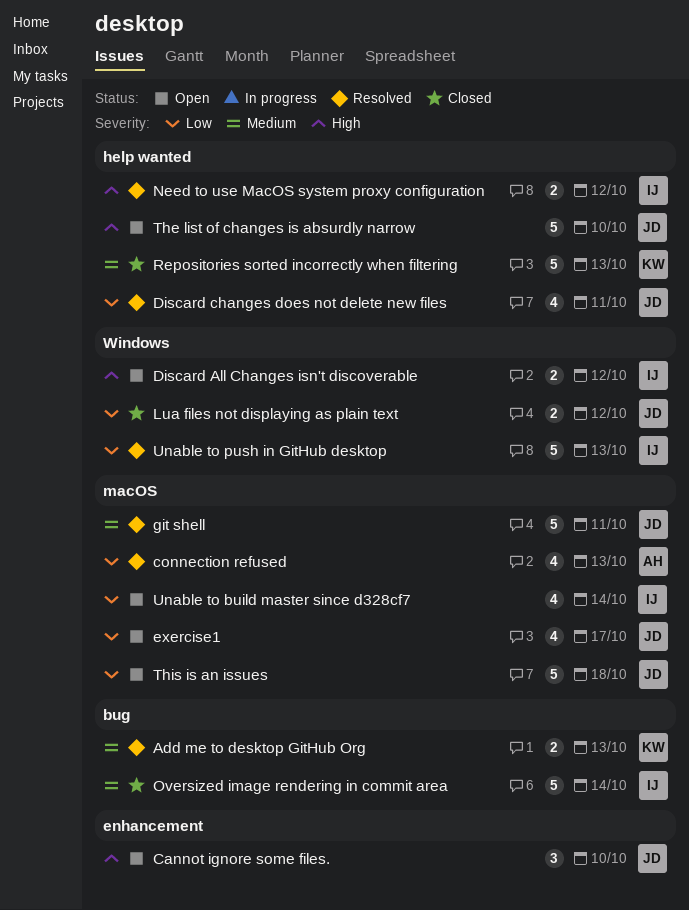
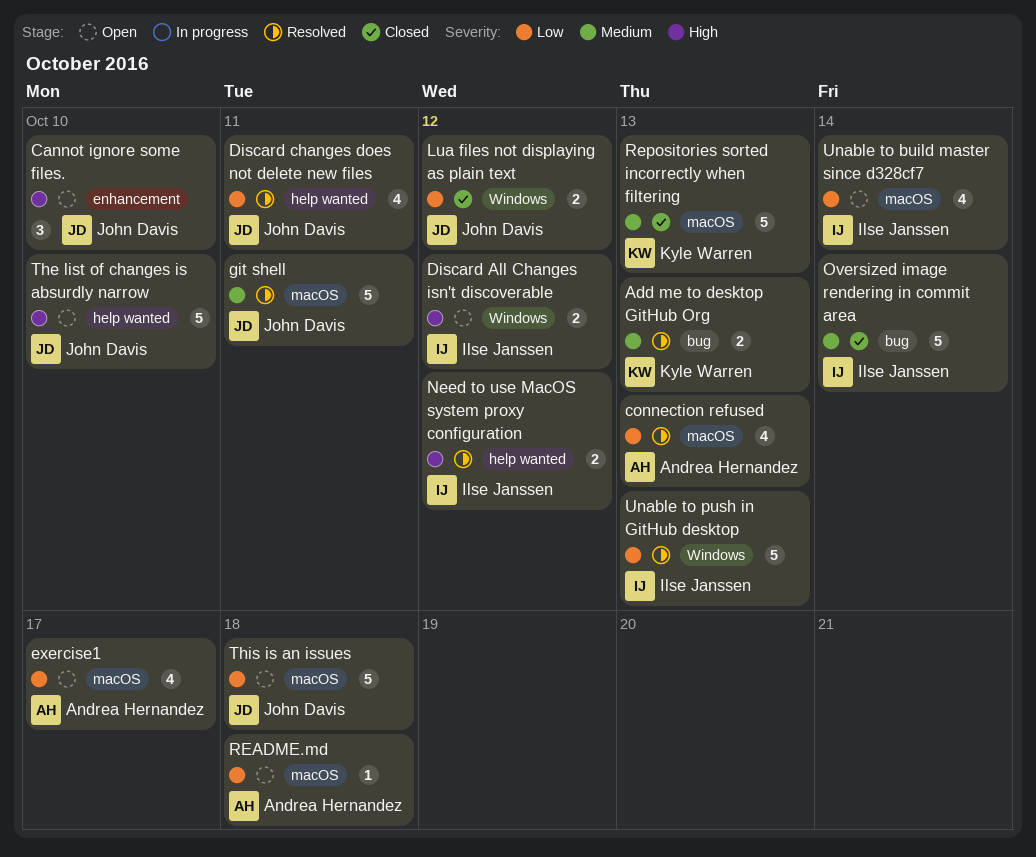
exercise1, owner: John Davis -> Andrea Hernandez
README.md: none -> present
Repositories sorted incorrectly when filtering, label: help wanted -> macOS

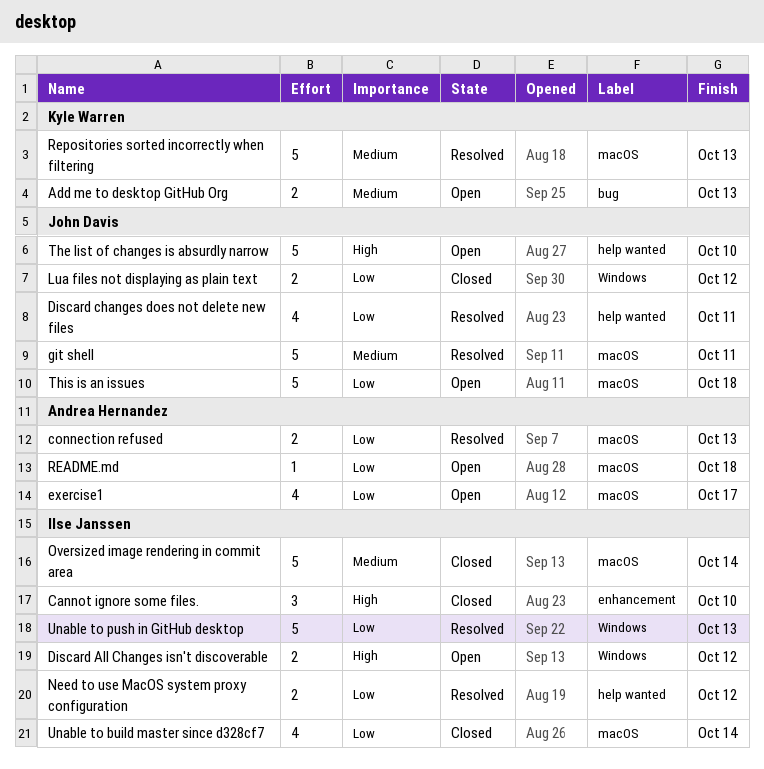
Add me to desktop GitHub Org, status: Resolved -> Open
Cannot ignore some files., status: Open -> Closed
Cannot ignore some files., owner: John Davis -> Ilse Janssen
connection refused, estimate: 4 -> 2
Need to use MacOS system proxy configuration, priority: High -> Low
Oversized image rendering in commit area, label: bug -> macOS
Repositories sorted incorrectly when filtering, status: Closed -> Resolved
Unable to build master since d328cf7, status: Open -> Closed

